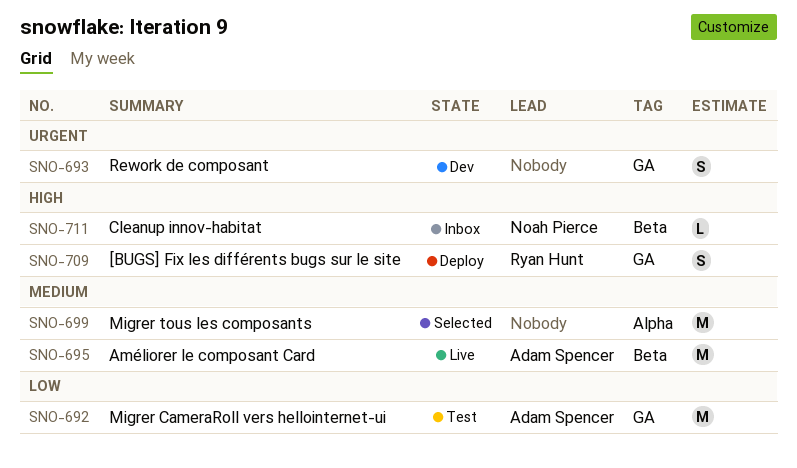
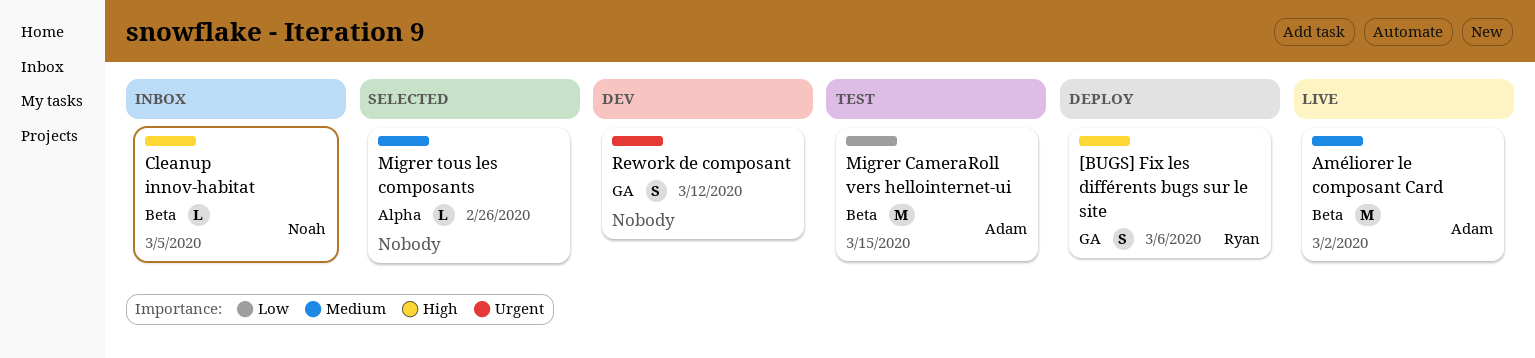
Migrer CameraRoll vers hellointernet-ui, label: GA -> Beta
Migrer tous les composants, estimate: M -> L

